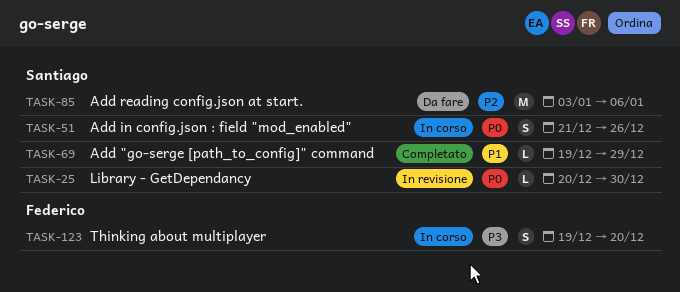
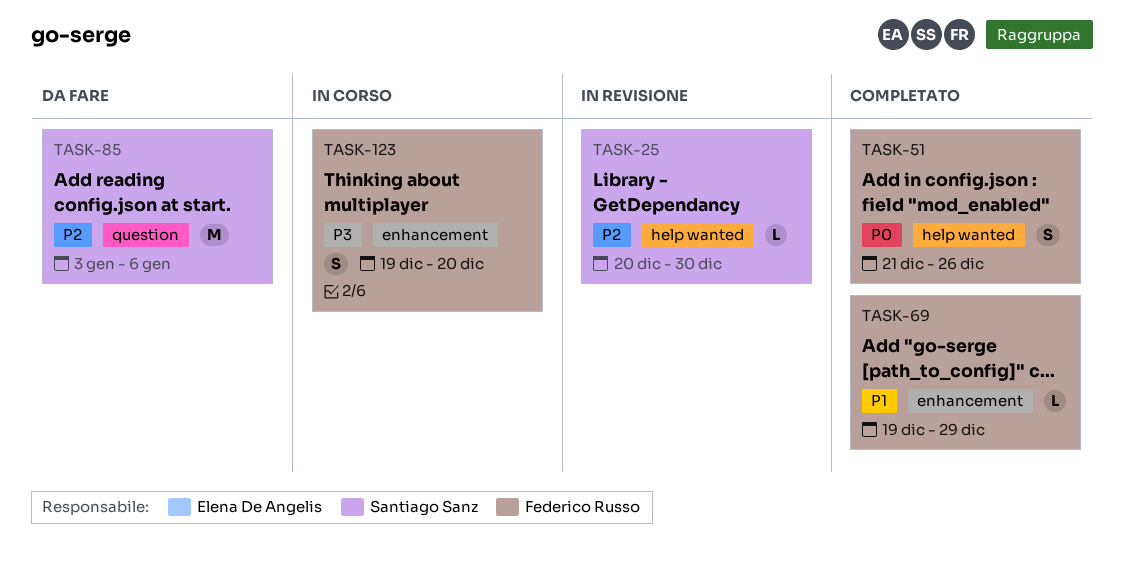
TASK-25, priority: P0 -> P2
TASK-51, status: In corso -> Completato
TASK-51, owner: Santiago Sanz -> Federico Russo
TASK-69, owner: Santiago Sanz -> Federico Russo

